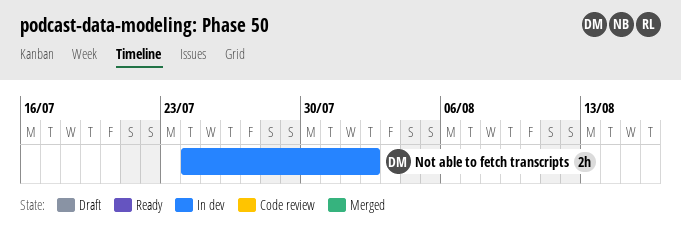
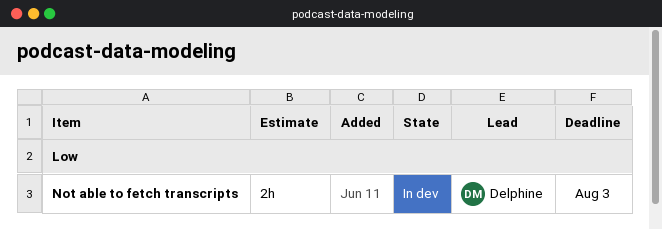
Not able to fetch transcripts, due: Aug 2 -> Aug 3

